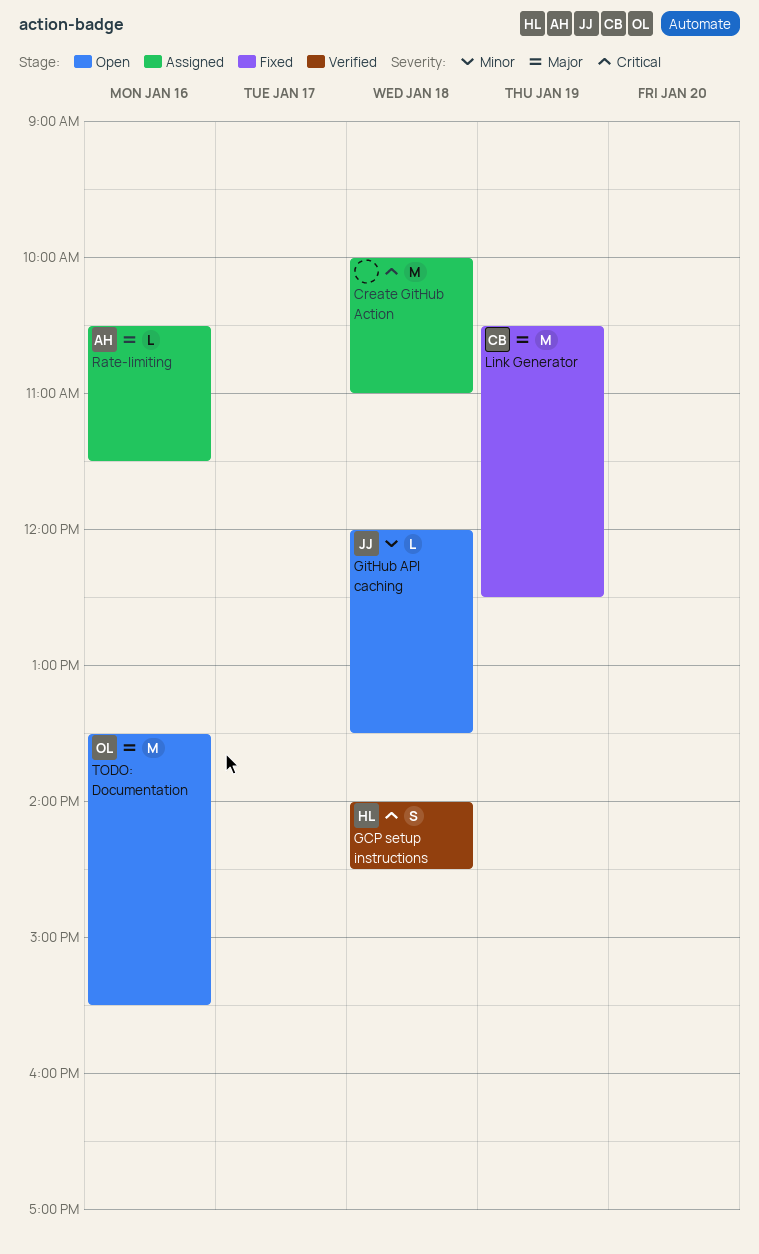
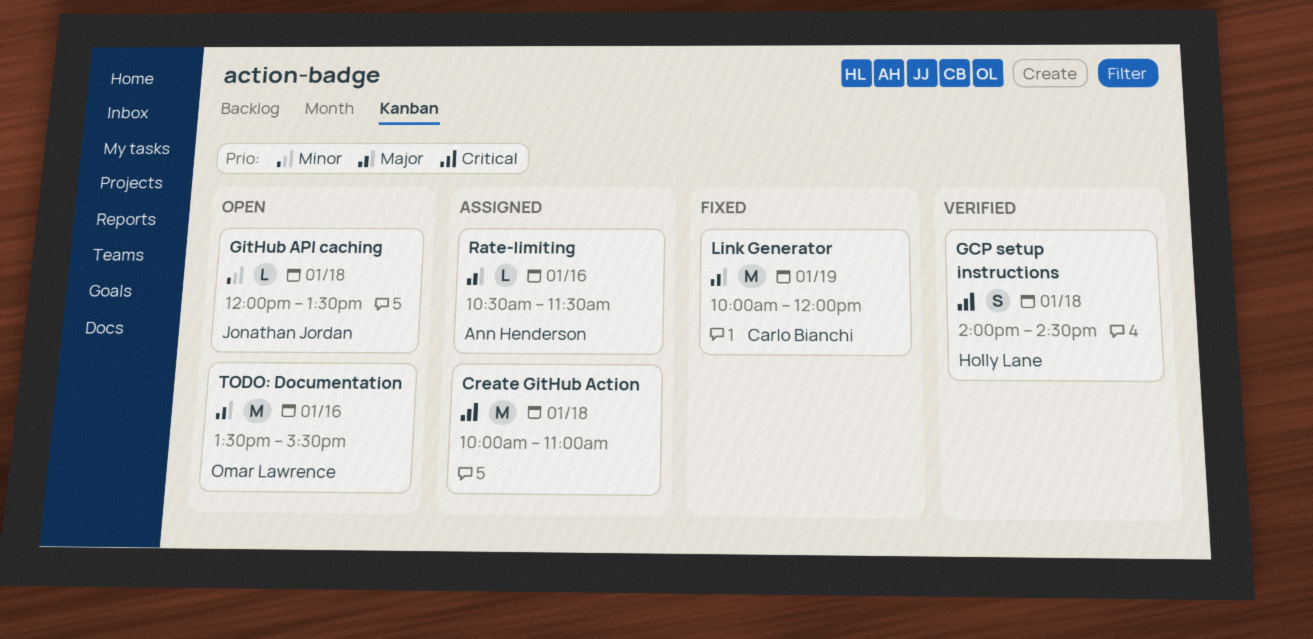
Link Generator, begins: 10:30 -> 10:00
Link Generator, ends: 12:30 -> 12:00

